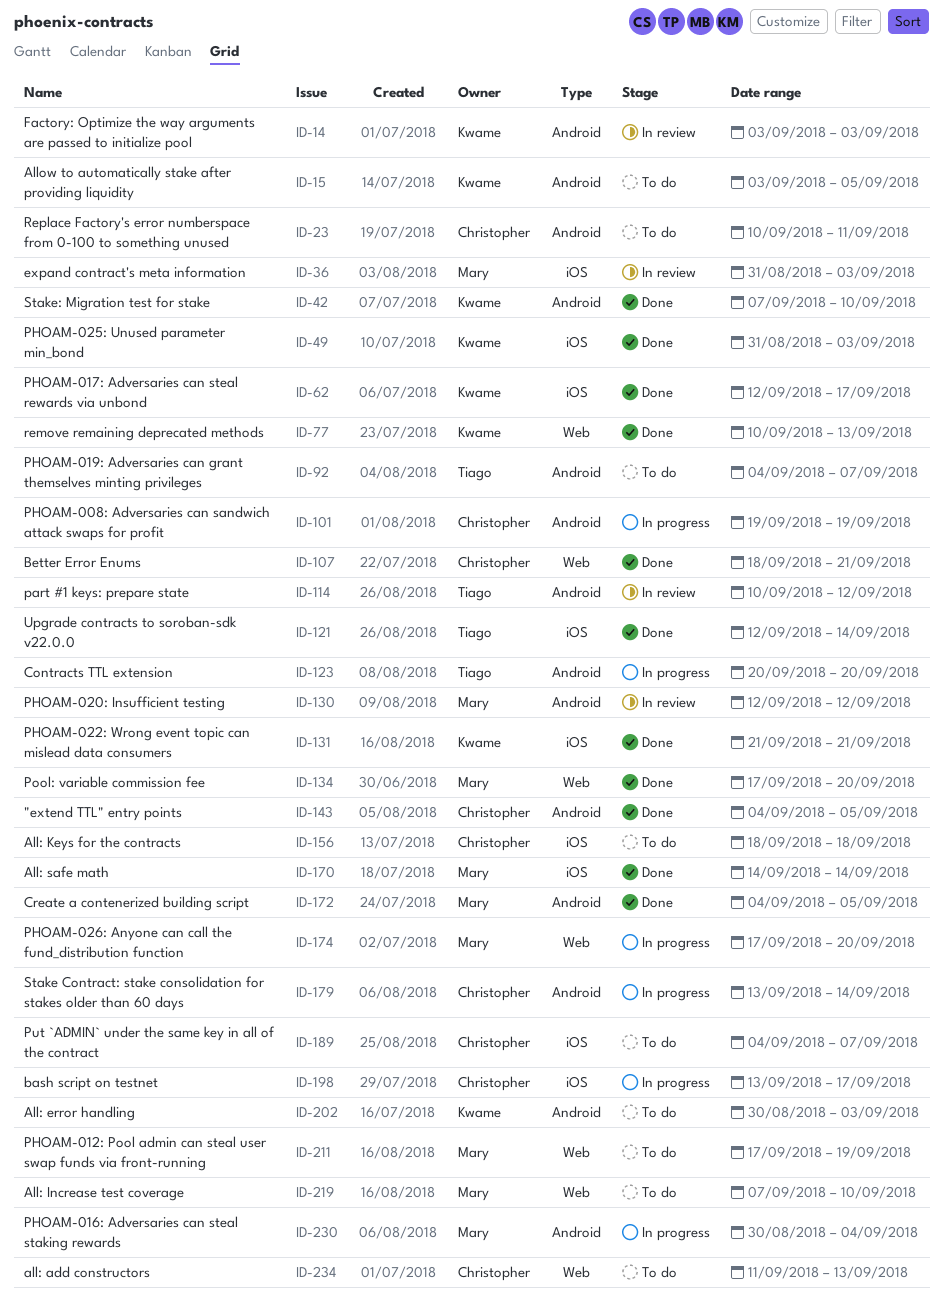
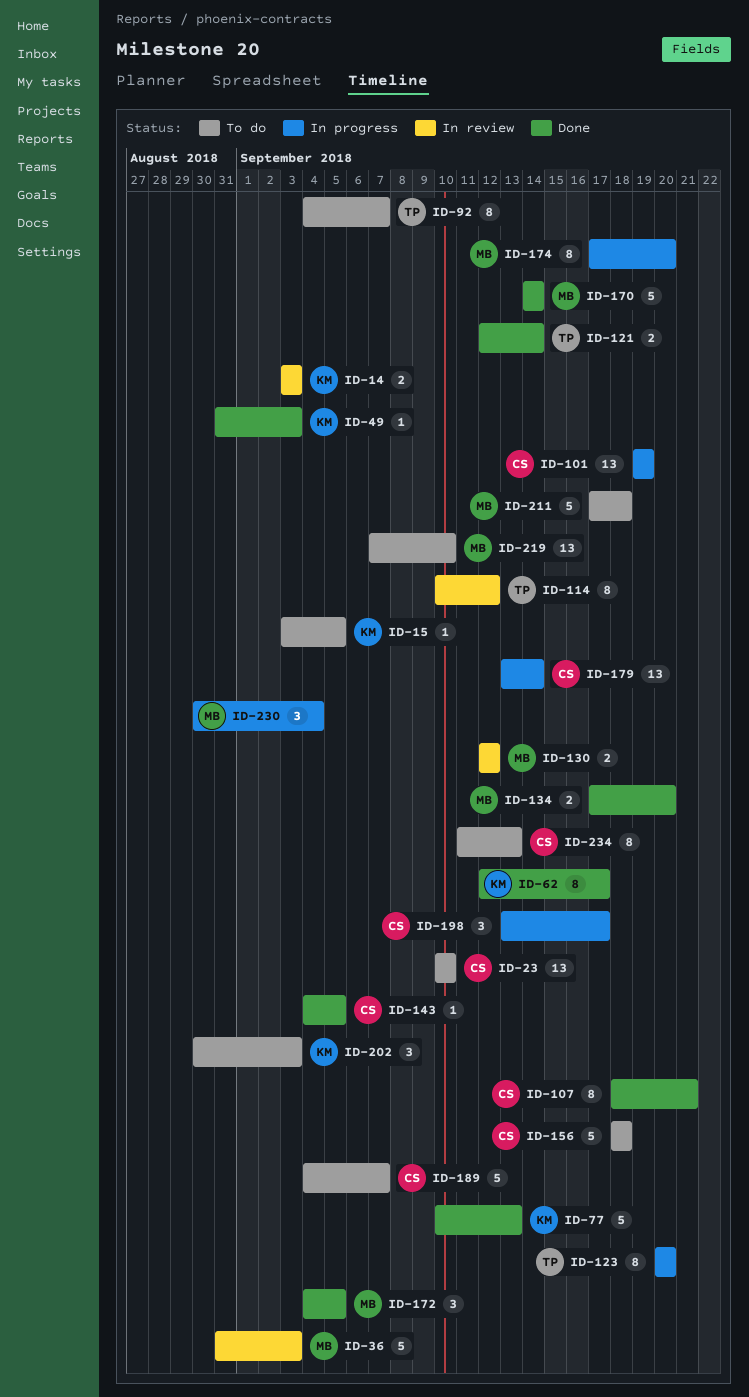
ID-23, due: Sep 11 -> Sep 10
ID-42: present -> none
ID-131: present -> none
ID-211, due: Sep 19 -> Sep 18

